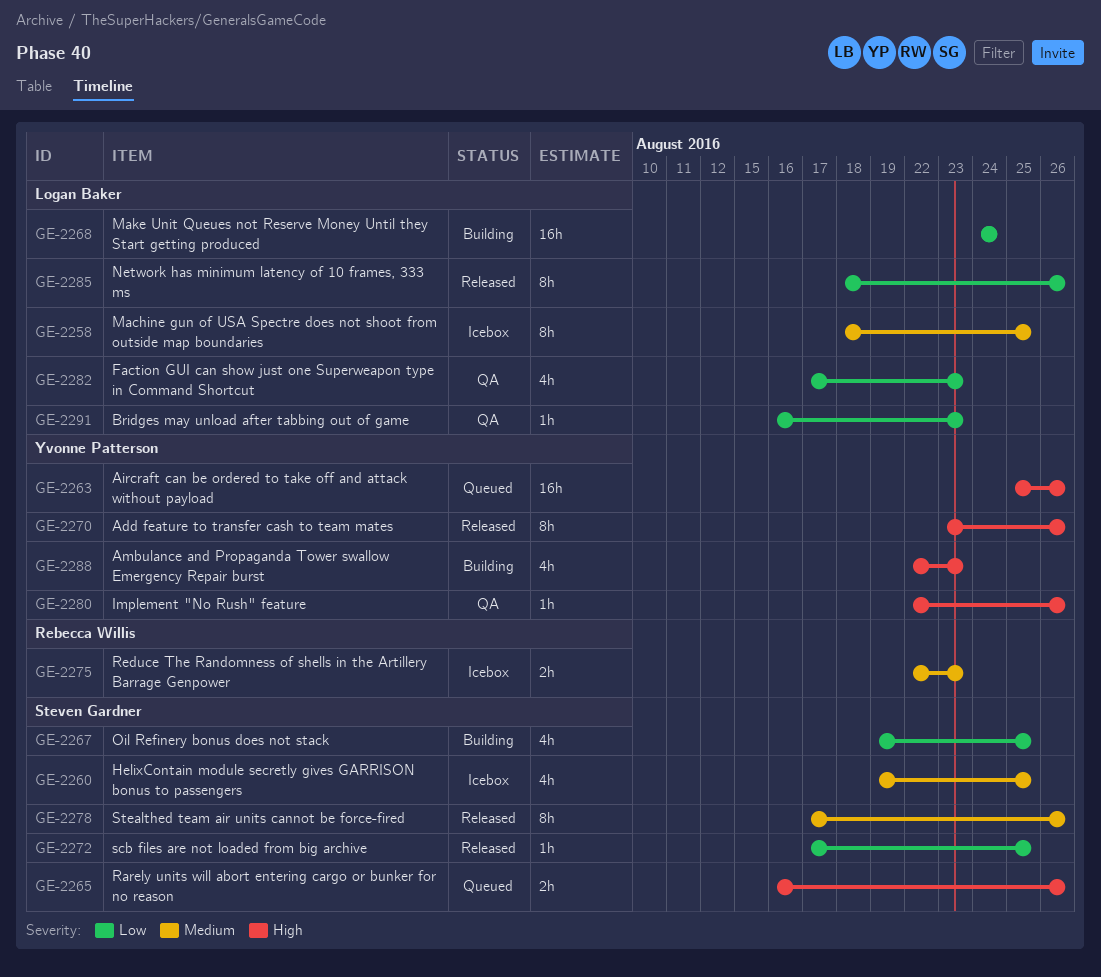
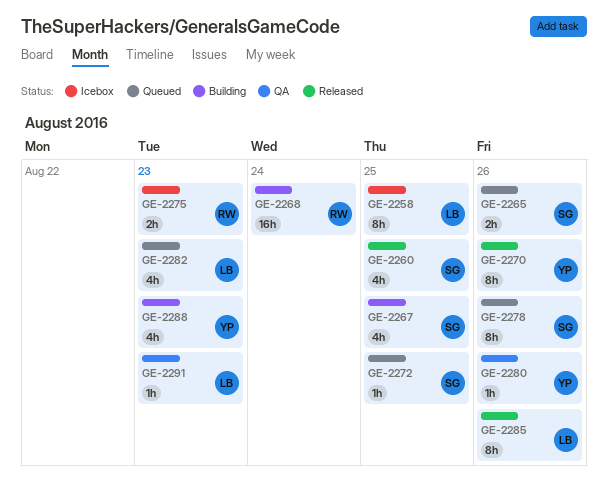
GE-2260, status: Icebox -> Released
GE-2263: present -> none
GE-2268, owner: Logan Baker -> Rebecca Willis
GE-2272, status: Released -> Queued
GE-2278, status: Released -> Queued
GE-2282, status: QA -> Queued

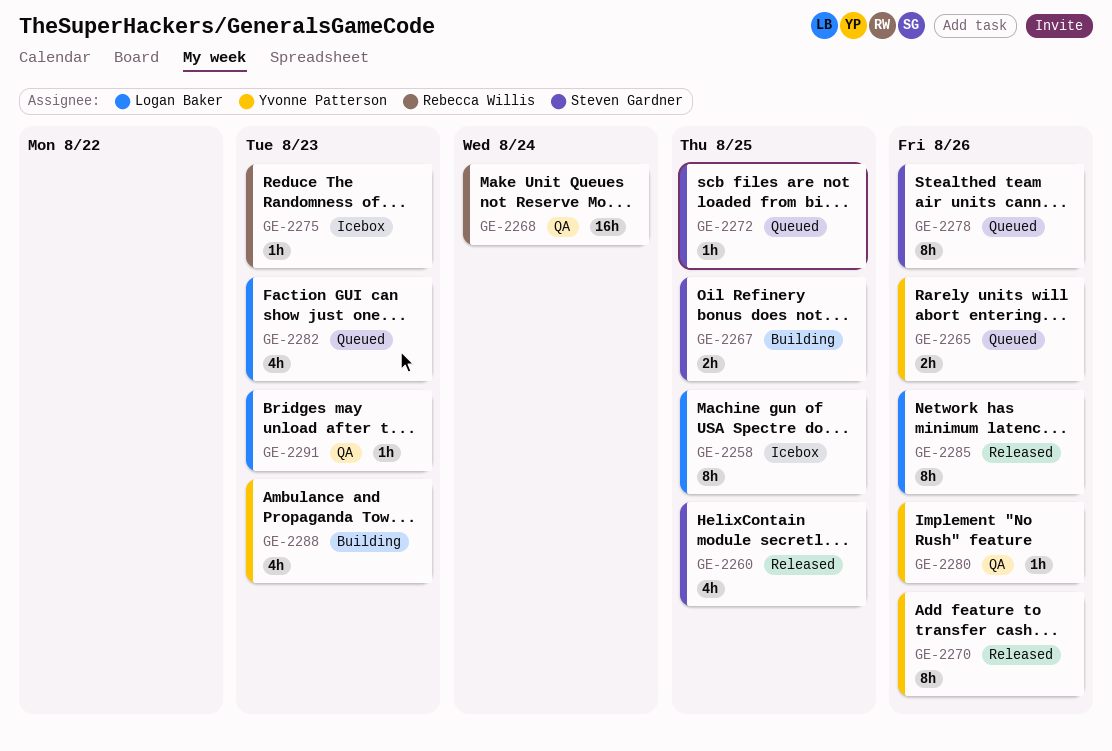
GE-2265, owner: Steven Gardner -> Yvonne Patterson
GE-2267, estimate: 4h -> 2h
GE-2268, status: Building -> QA
GE-2275, estimate: 2h -> 1h

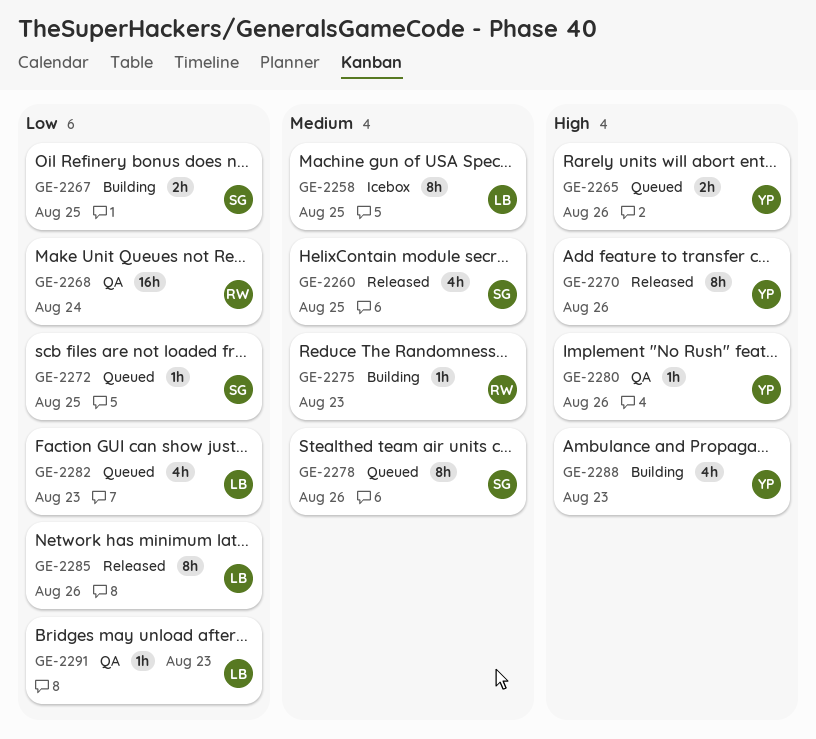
GE-2275, status: Icebox -> Building

